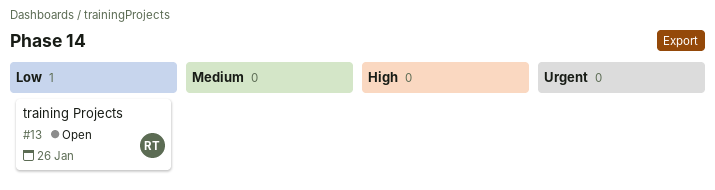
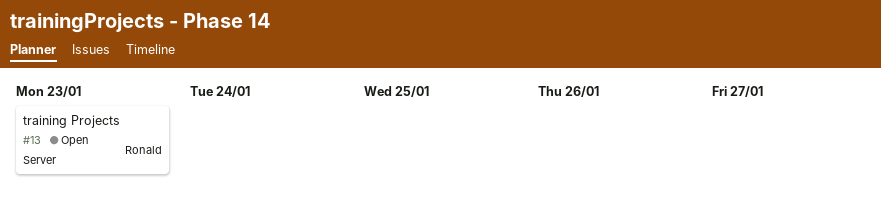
#13, due: Jan 26 -> Jan 23

